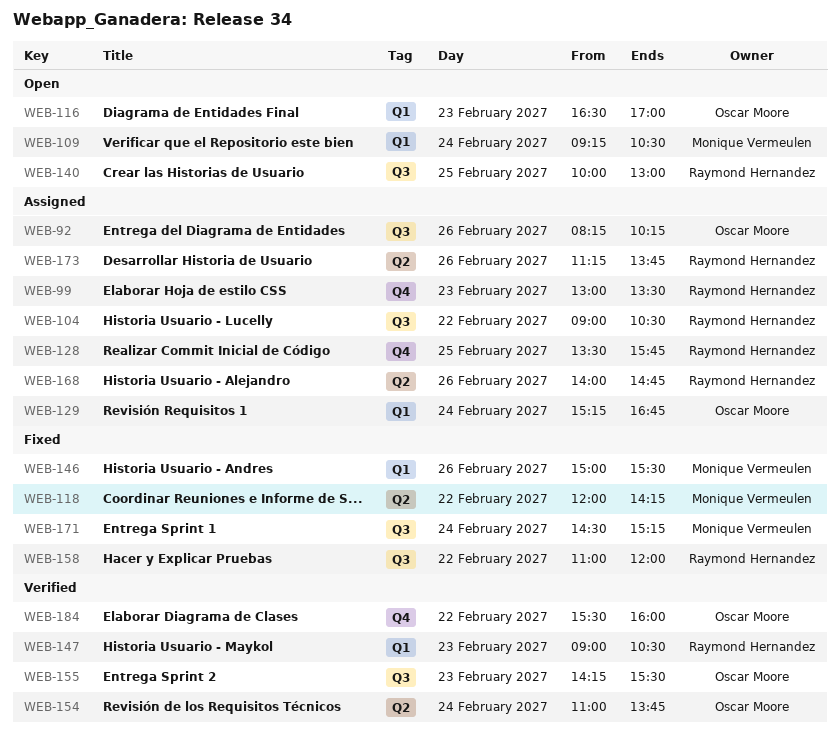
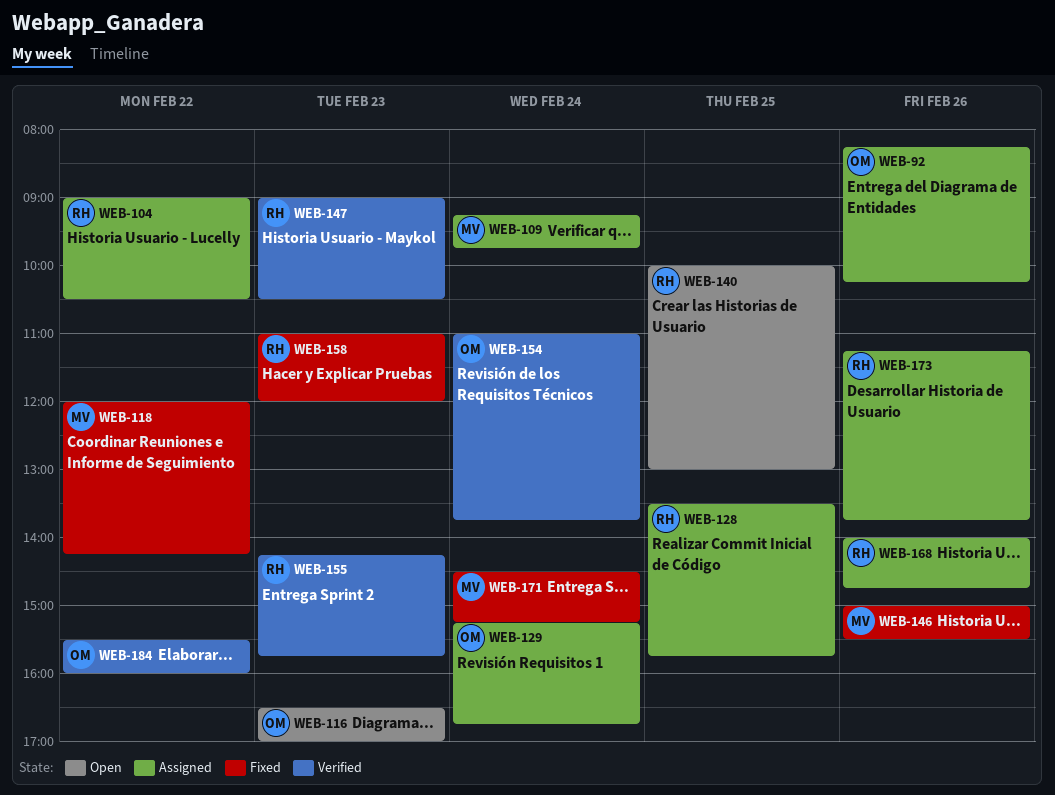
WEB-99: present -> none
WEB-109, status: Open -> Assigned
WEB-109, ends: 10:30 -> 09:45
WEB-155, owner: Oscar Moore -> Raymond Hernandez
WEB-155, ends: 15:30 -> 15:45
WEB-158, day: Feb 22 -> Feb 23

